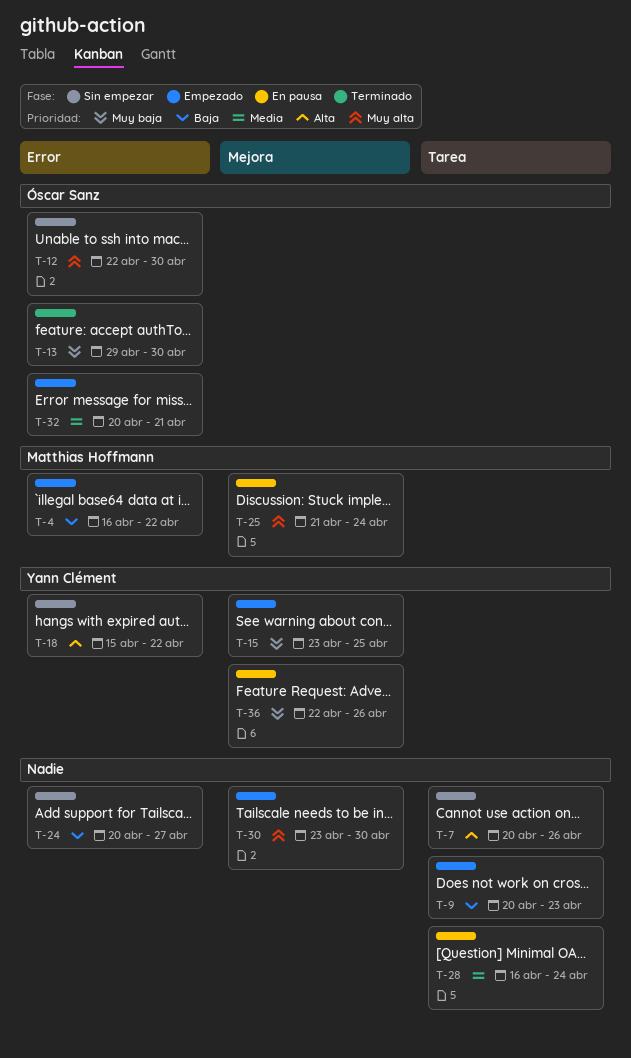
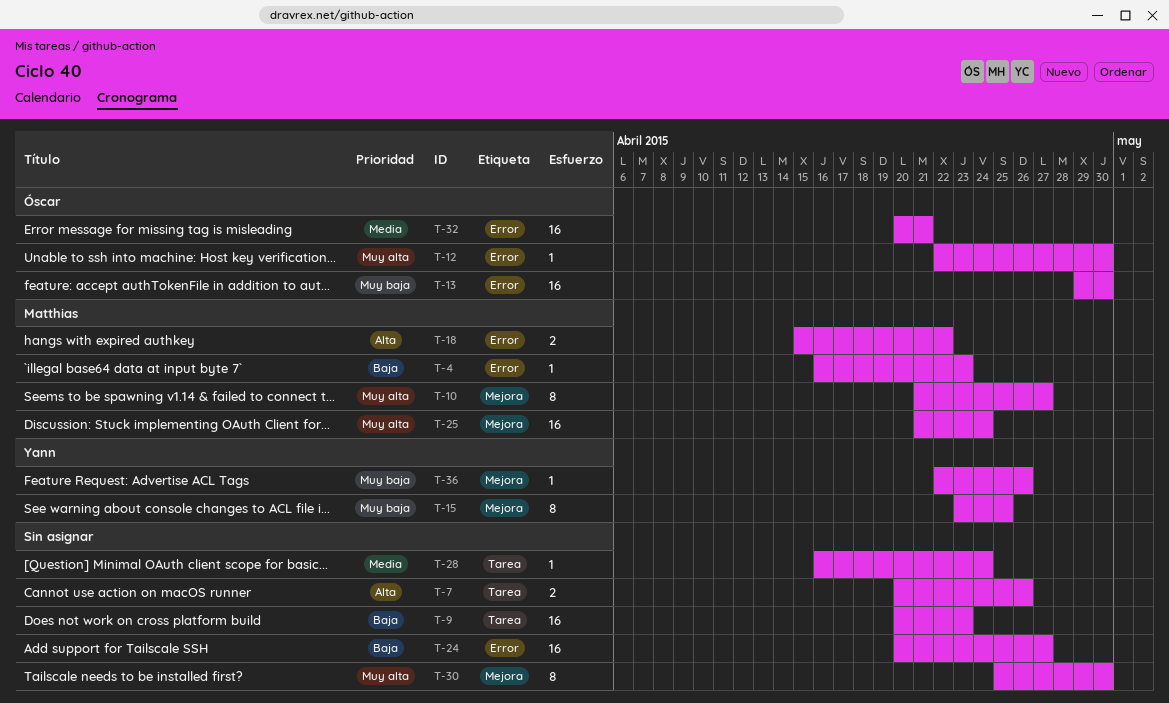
T-4, due: Apr 22 -> Apr 23
T-10: none -> present
T-18, owner: Yann Clément -> Matthias Hoffmann
T-30, start: Apr 23 -> Apr 25

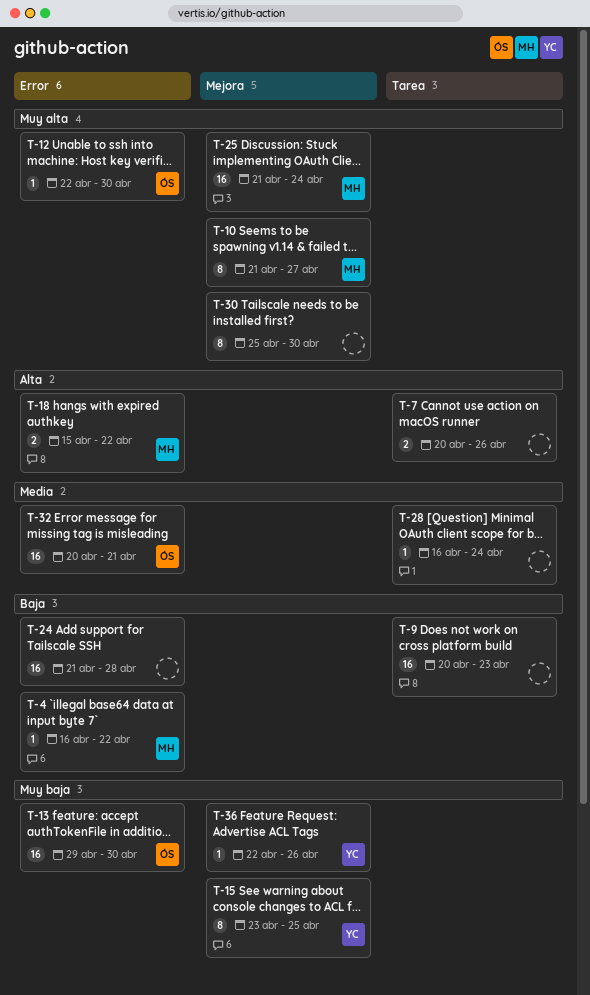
T-4, due: Apr 23 -> Apr 22
T-24, start: Apr 20 -> Apr 21
T-24, due: Apr 27 -> Apr 28

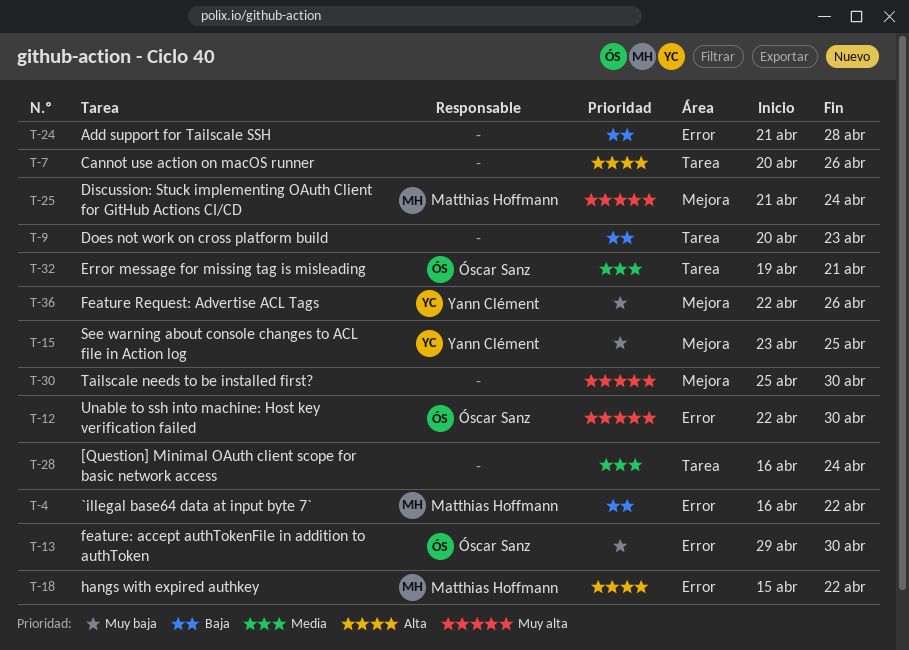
T-10: present -> none
T-32, label: Error -> Tarea
T-32, start: Apr 20 -> Apr 19

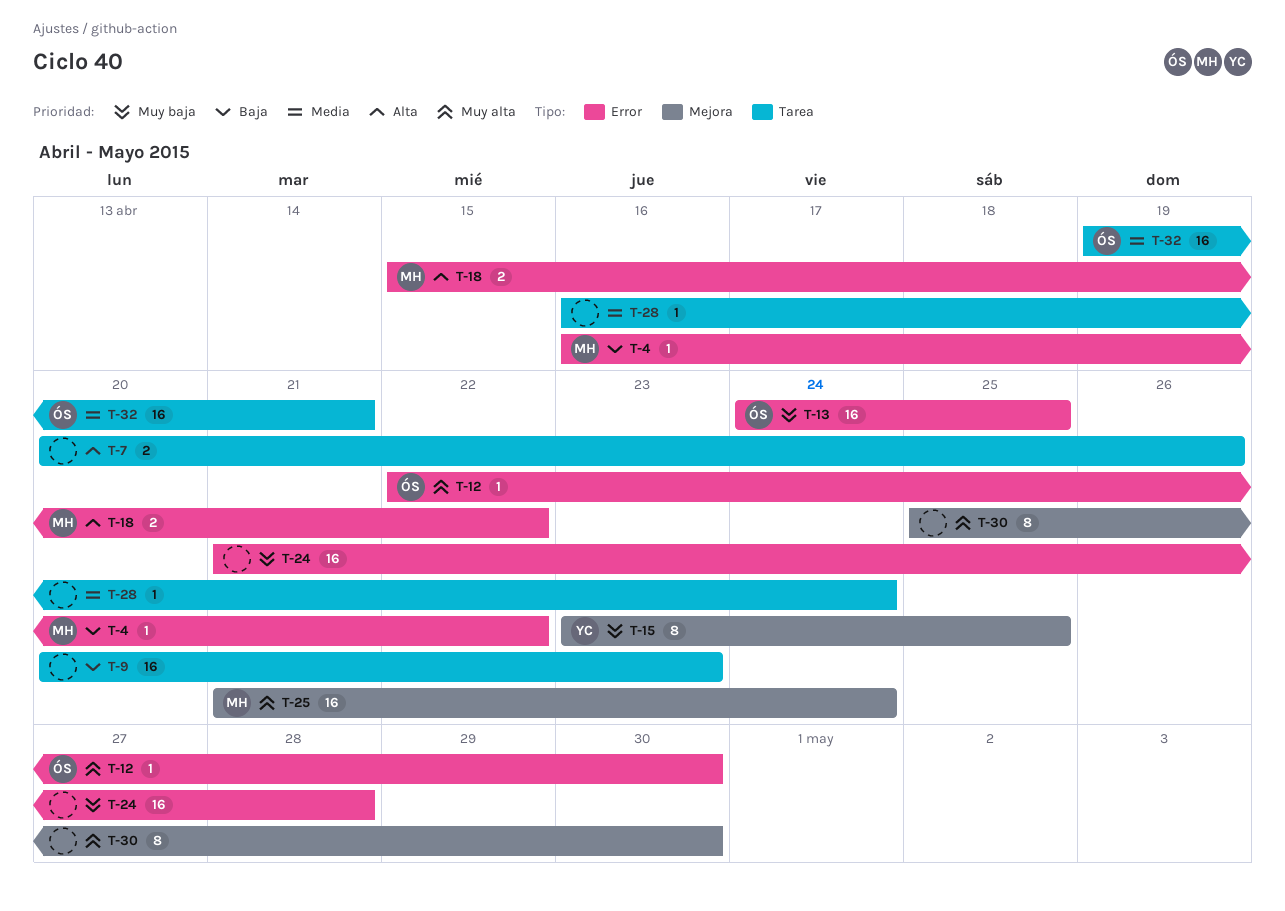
T-13, start: Apr 29 -> Apr 24
T-13, due: Apr 30 -> Apr 25
T-24, priority: Baja -> Muy baja
T-36: present -> none

